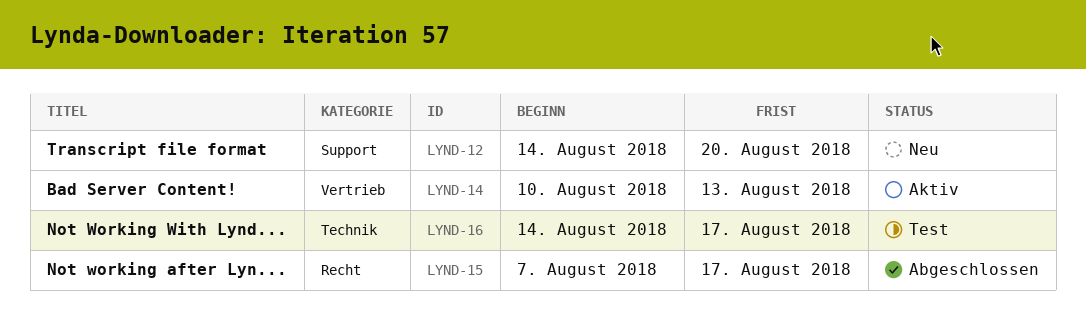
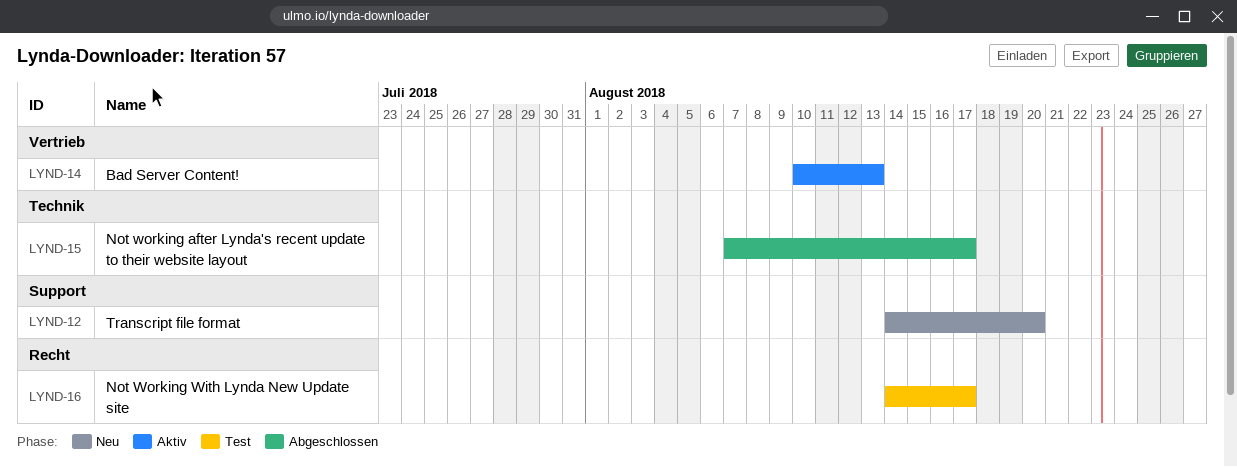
LYND-15, label: Recht -> Technik
LYND-16, label: Technik -> Recht

